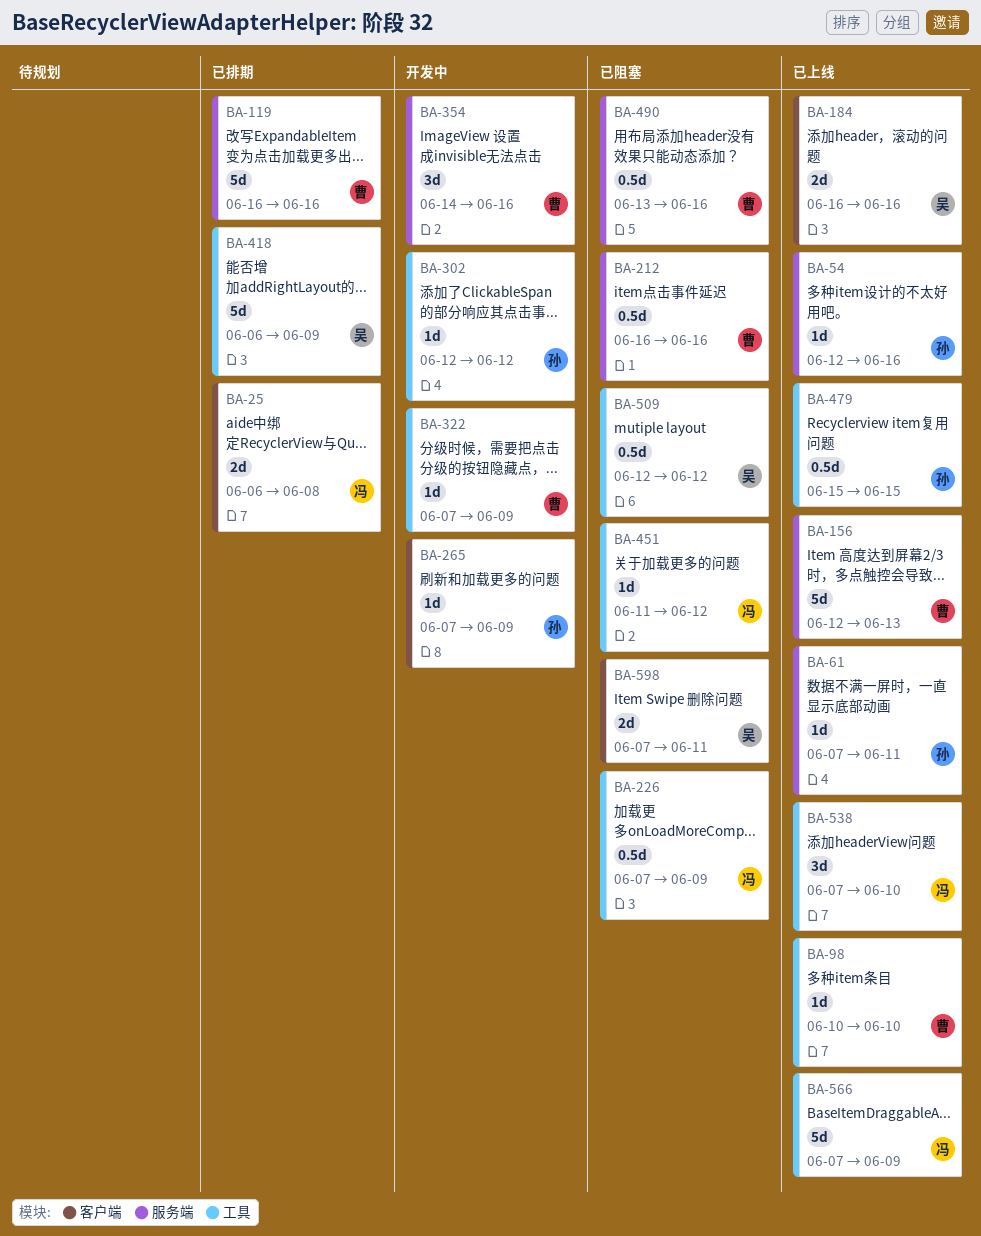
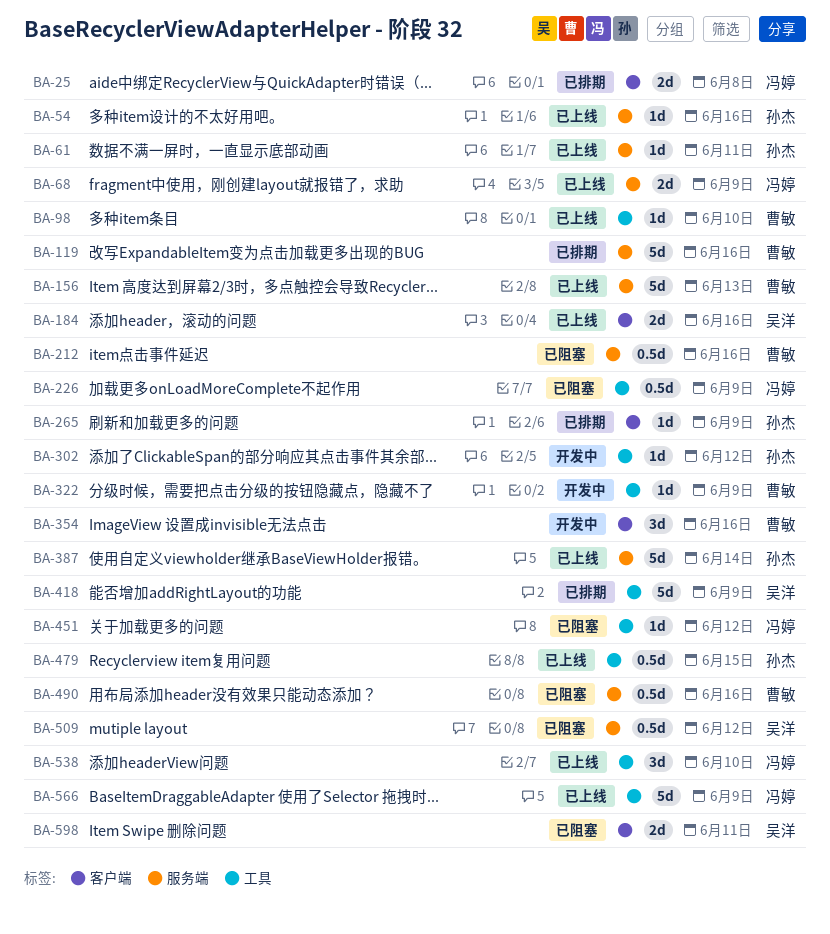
BA-68: none -> present
BA-265, status: 开发中 -> 已排期
BA-354, label: 服务端 -> 客户端
BA-387: none -> present
BA-509, label: 工具 -> 服务端

